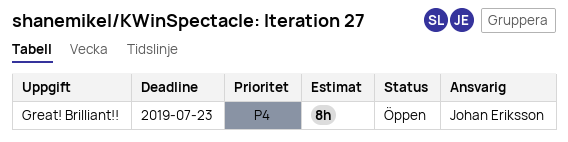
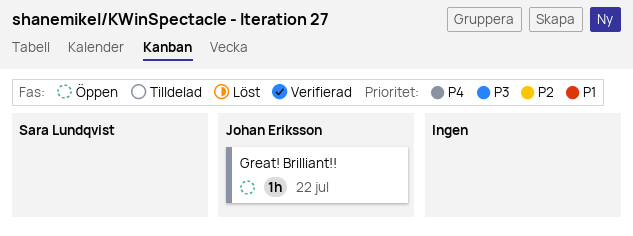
Great! Brilliant!!, estimate: 8h -> 1h
Great! Brilliant!!, due: Jul 23 -> Jul 22

